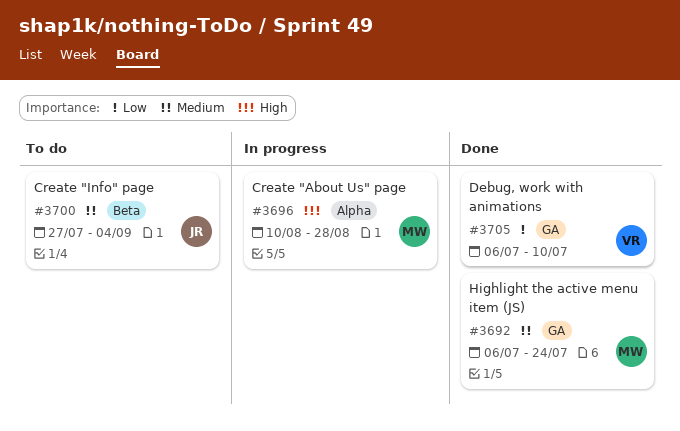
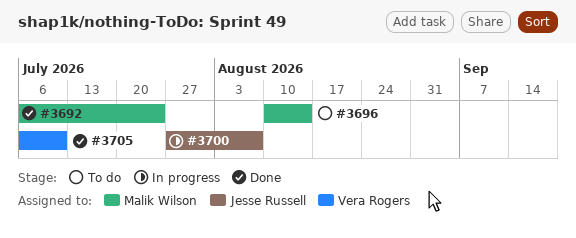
#3696, status: In progress -> To do
#3696, due: Aug 28 -> Aug 14
#3700, status: To do -> In progress
#3700, due: Sep 4 -> Aug 7

